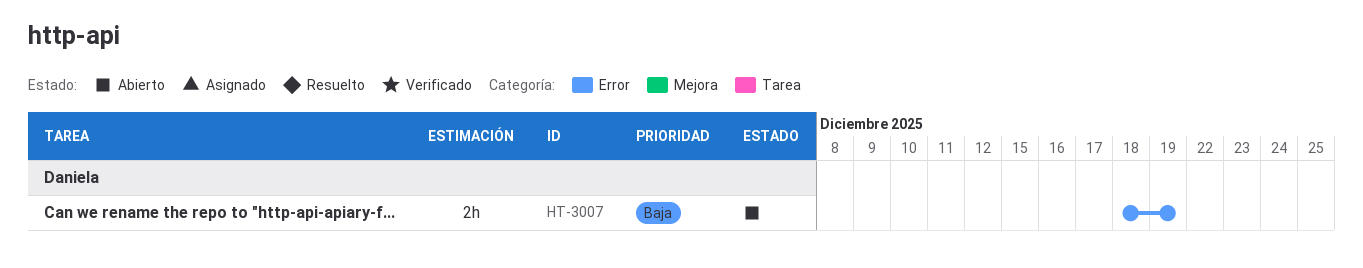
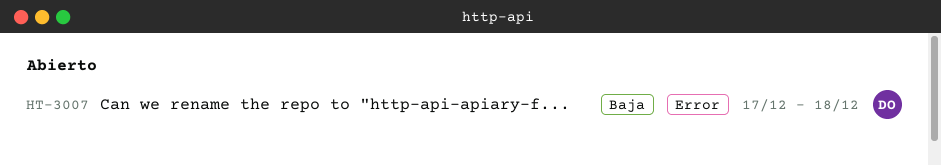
HT-3007, start: Dec 18 -> Dec 17
HT-3007, due: Dec 19 -> Dec 18

